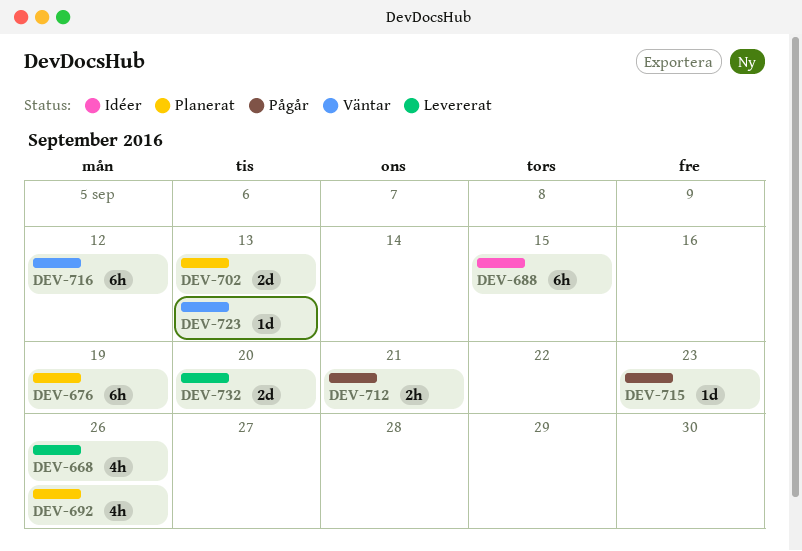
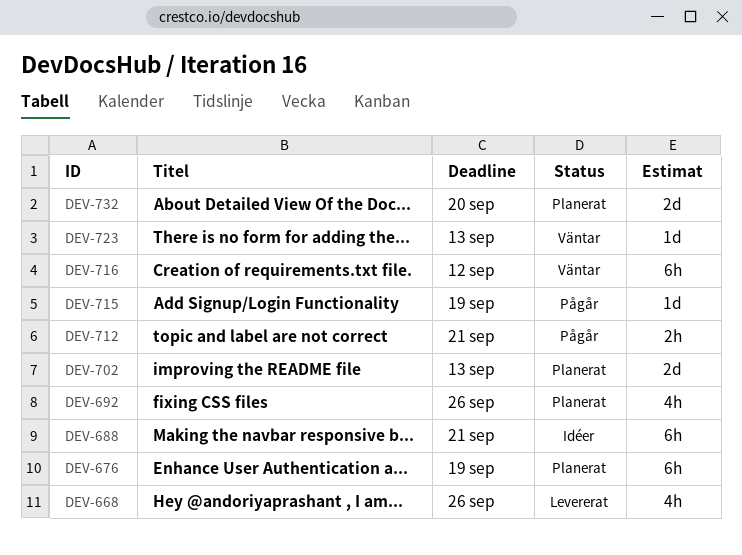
DEV-688, due: Sep 15 -> Sep 21
DEV-715, due: Sep 23 -> Sep 19
DEV-732, status: Levererat -> Planerat

